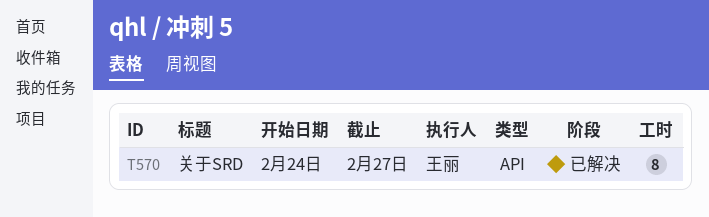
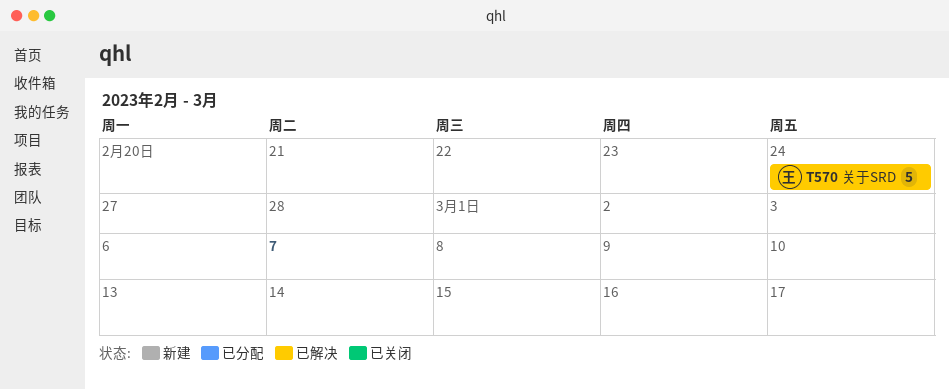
T570, estimate: 8 -> 5
T570, due: Feb 27 -> Feb 24

